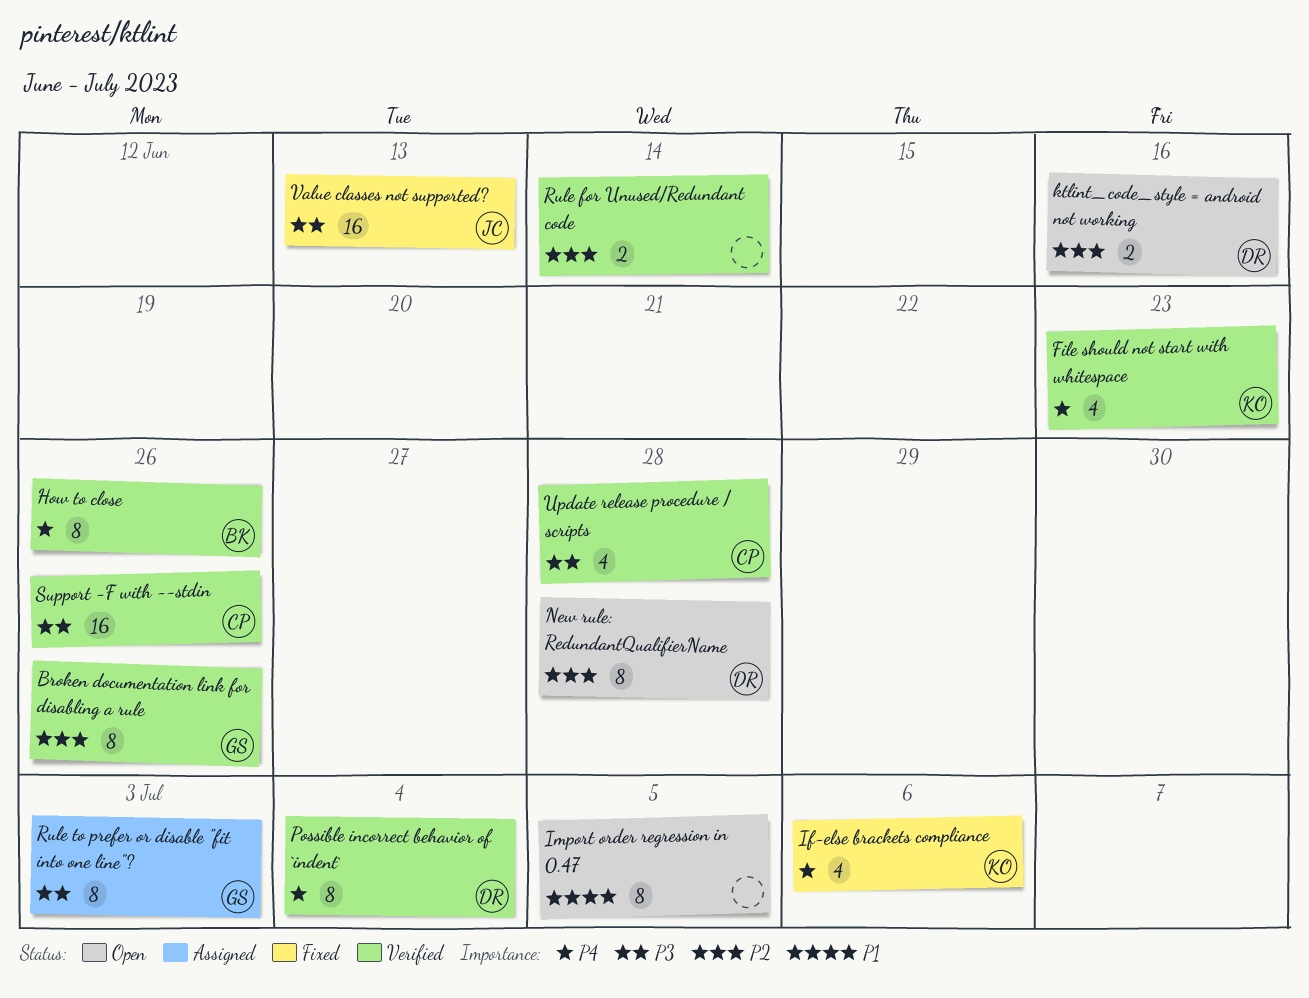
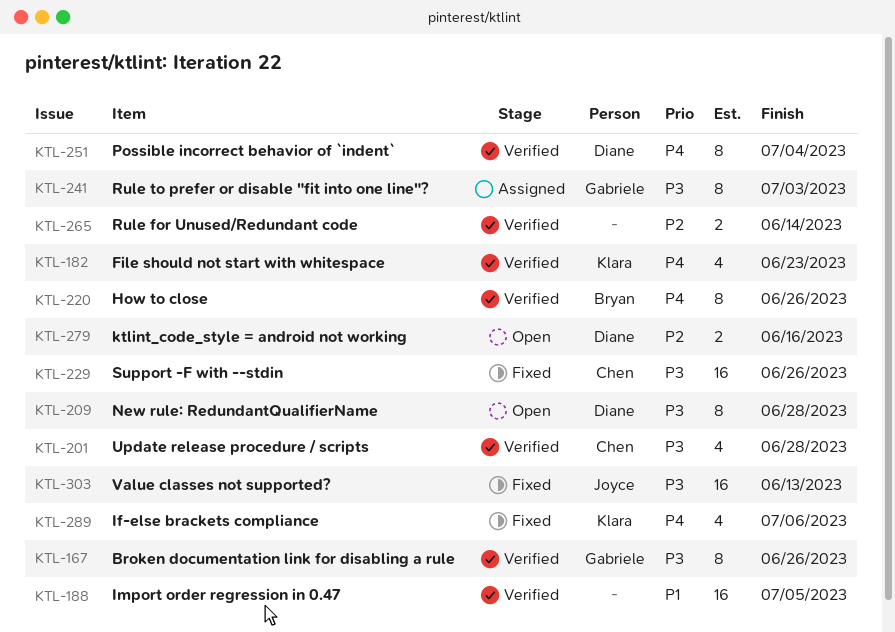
Broken documentation link for disabling a rule, priority: P2 -> P3
Import order regression in 0.47, status: Open -> Verified
Import order regression in 0.47, estimate: 8 -> 16
New rule: RedundantQualifierName, priority: P2 -> P3
Support -F with --stdin, status: Verified -> Fixed

